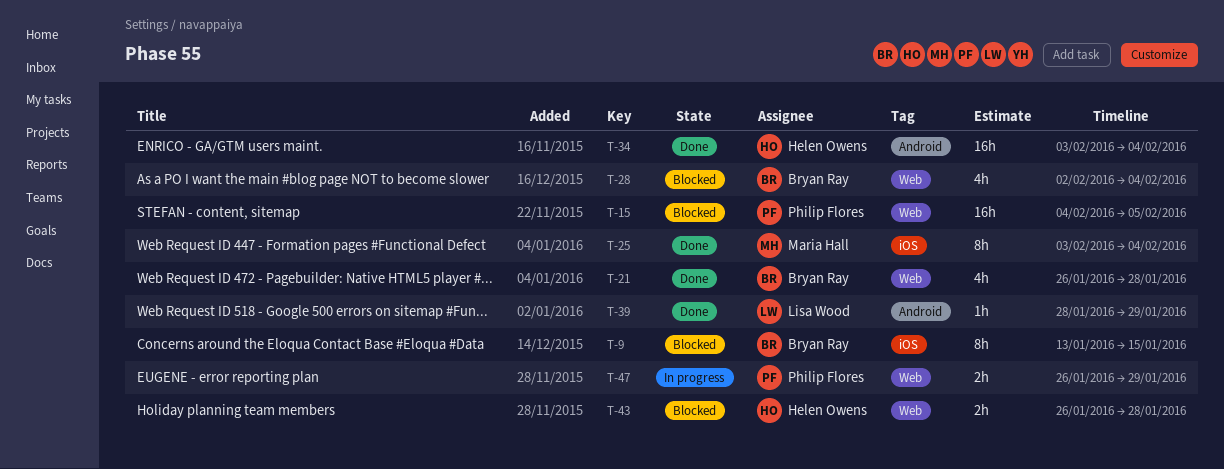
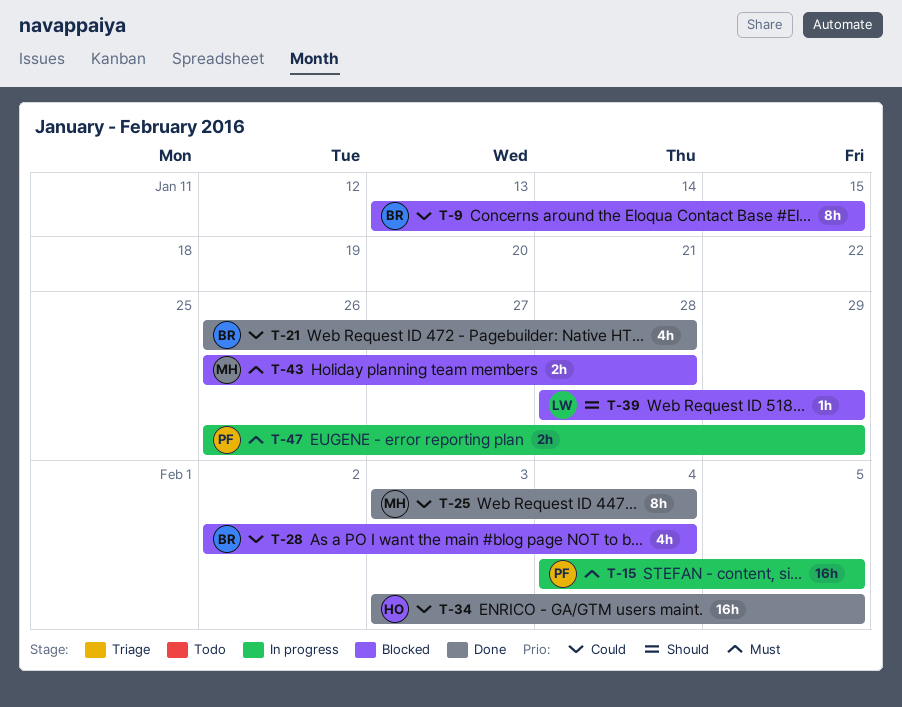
T-15, status: Blocked -> In progress
T-34, due: Feb 4 -> Feb 5
T-39, status: Done -> Blocked
T-43, owner: Helen Owens -> Maria Hall

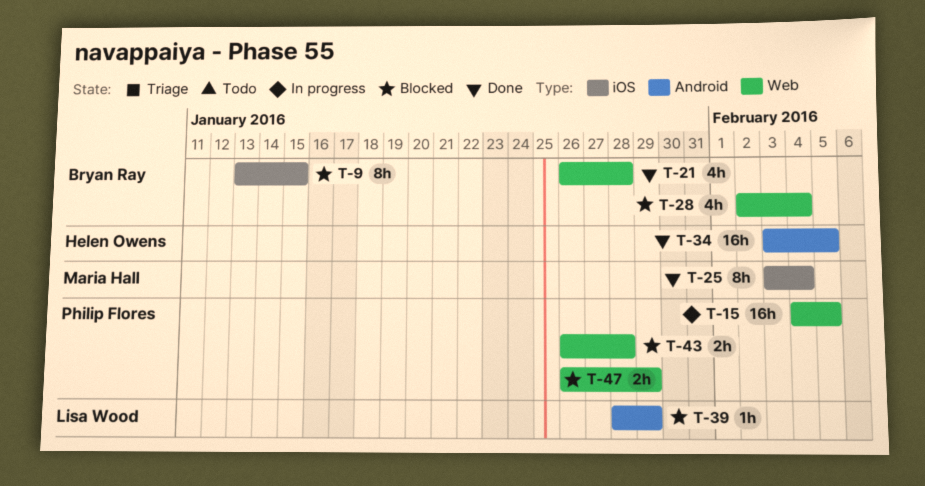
T-43, owner: Maria Hall -> Philip Flores
T-47, status: In progress -> Blocked

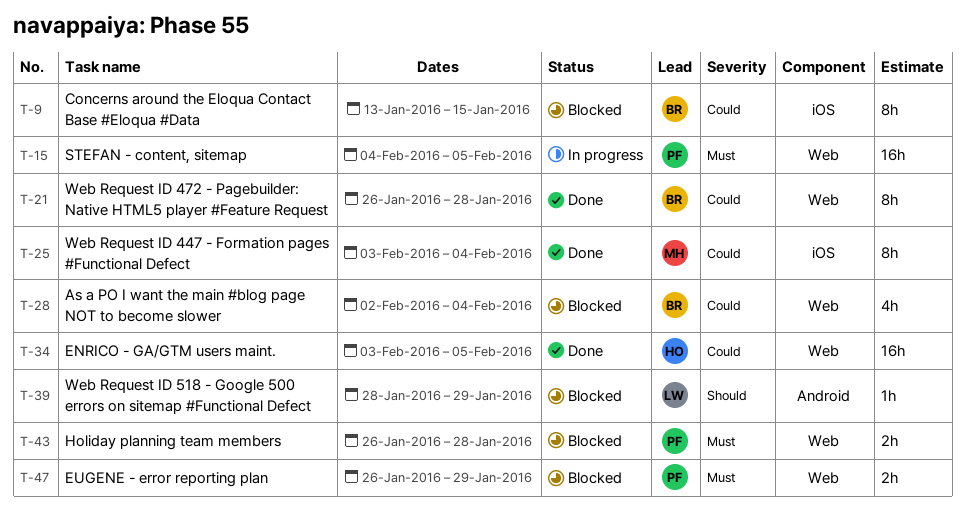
T-21, estimate: 4h -> 8h
T-34, label: Android -> Web

